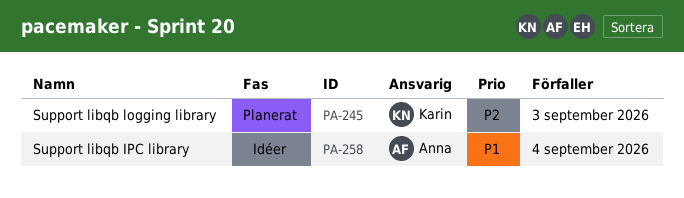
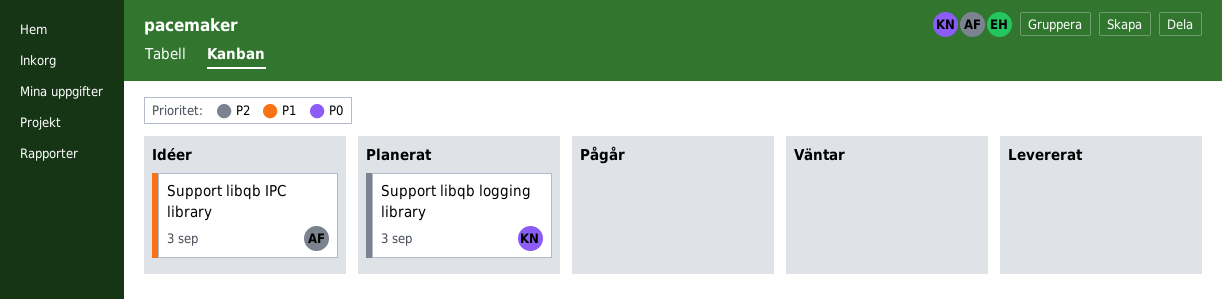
Support libqb IPC library, due: Sep 4 -> Sep 3

